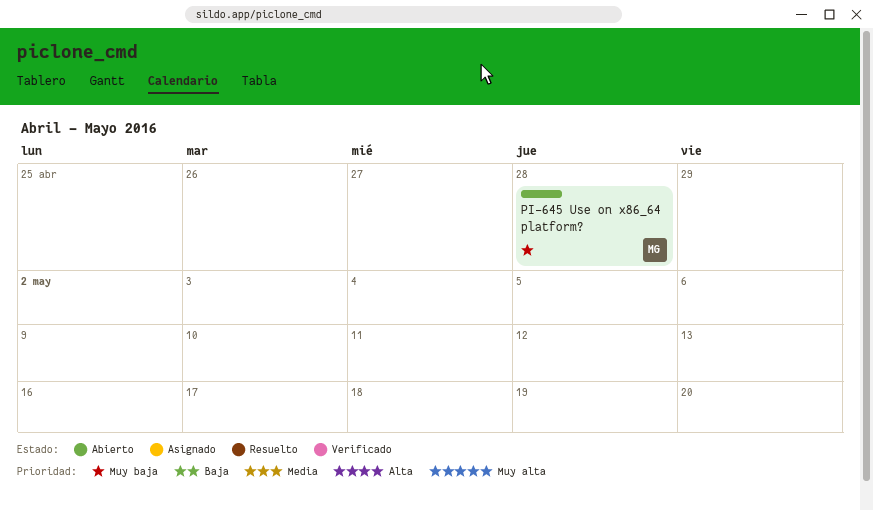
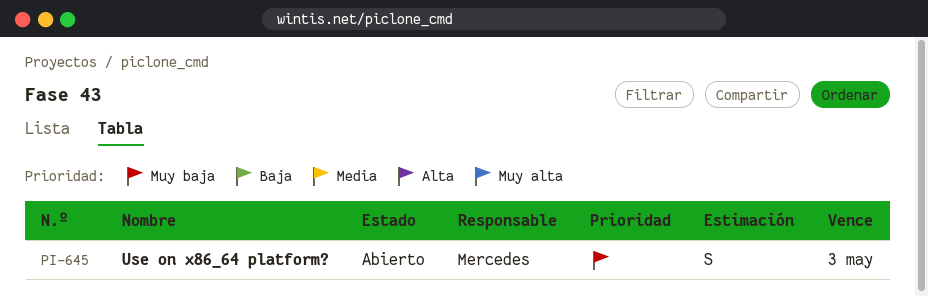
PI-645, due: Apr 28 -> May 3

